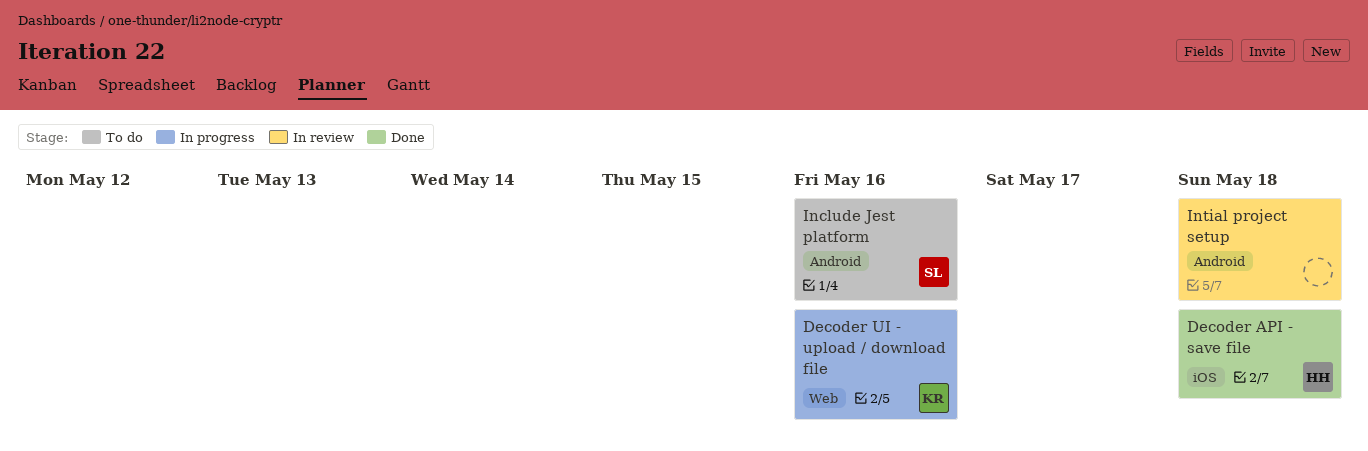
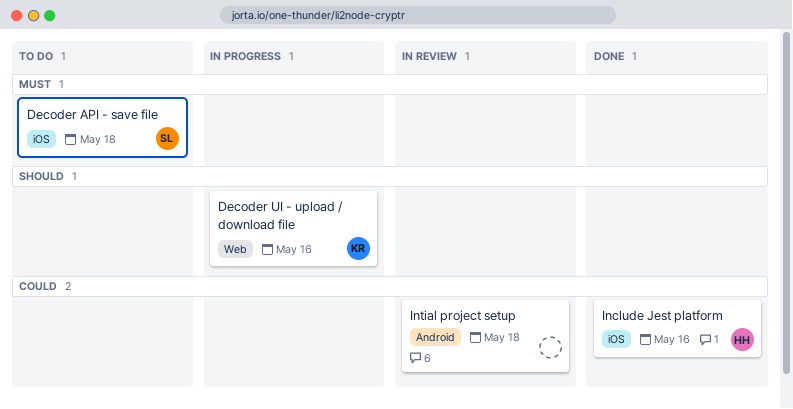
Decoder API - save file, status: Done -> To do
Decoder API - save file, owner: HH -> SL
Include Jest platform, status: To do -> Done
Include Jest platform, owner: SL -> HH
Include Jest platform, label: Android -> iOS

